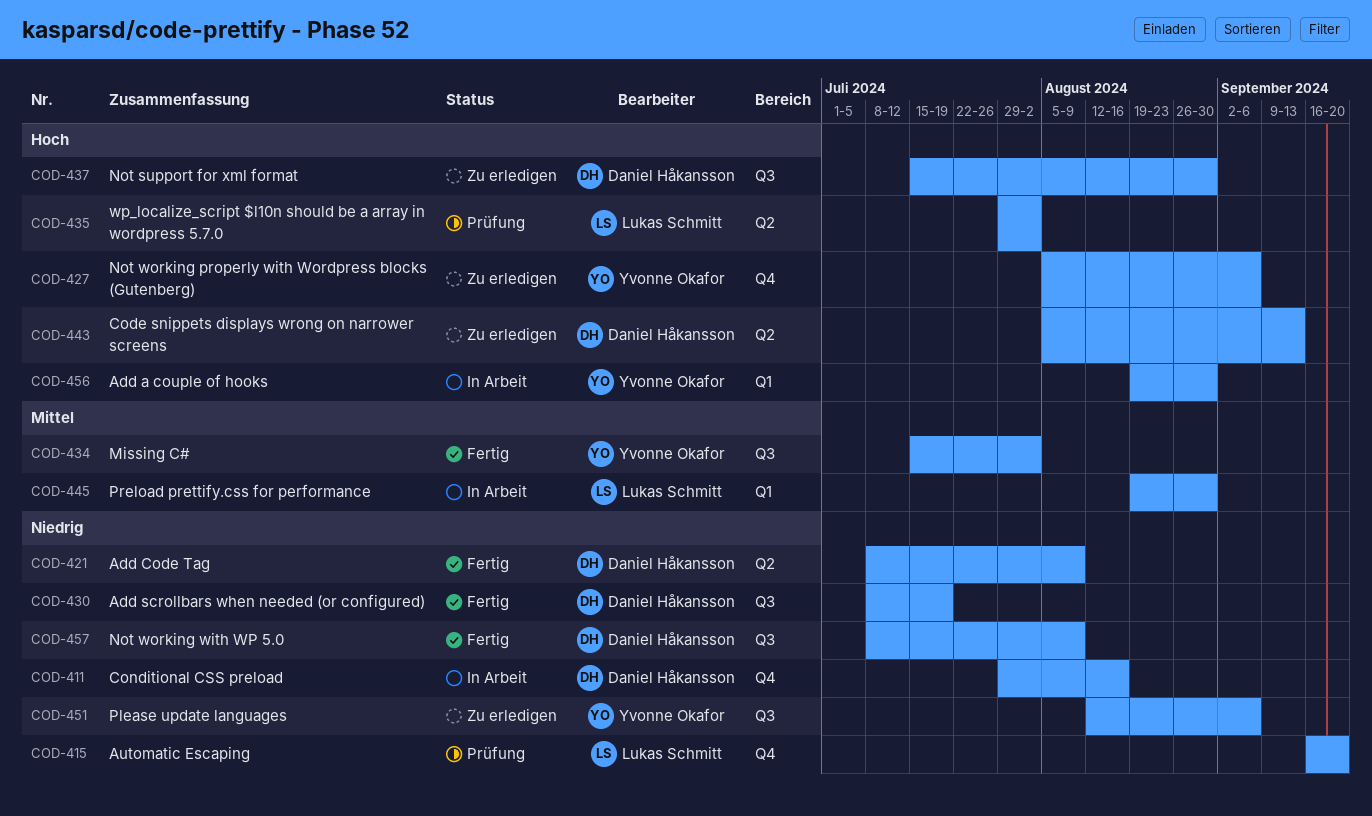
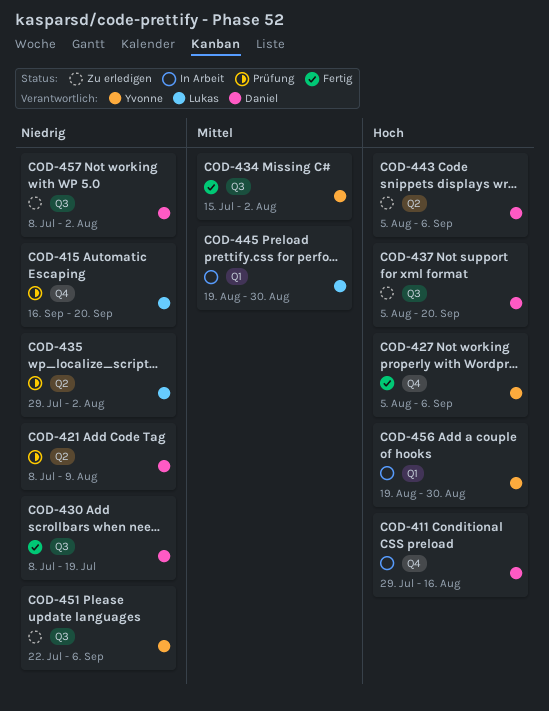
COD-411, priority: Niedrig -> Hoch
COD-421, status: Fertig -> Prüfung
COD-427, status: Zu erledigen -> Fertig
COD-435, priority: Hoch -> Niedrig
COD-437, start: Jul 15 -> Aug 5
COD-437, due: Aug 30 -> Sep 20
COD-443, due: Sep 13 -> Sep 6
COD-451, start: Aug 12 -> Jul 22
COD-457, status: Fertig -> Zu erledigen
COD-457, due: Aug 9 -> Aug 2

